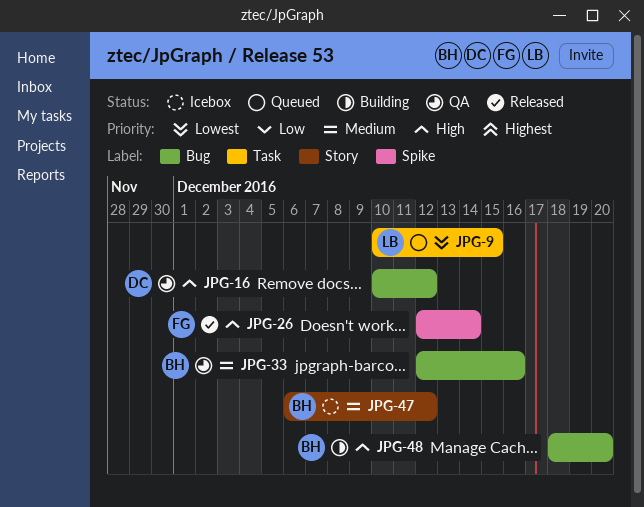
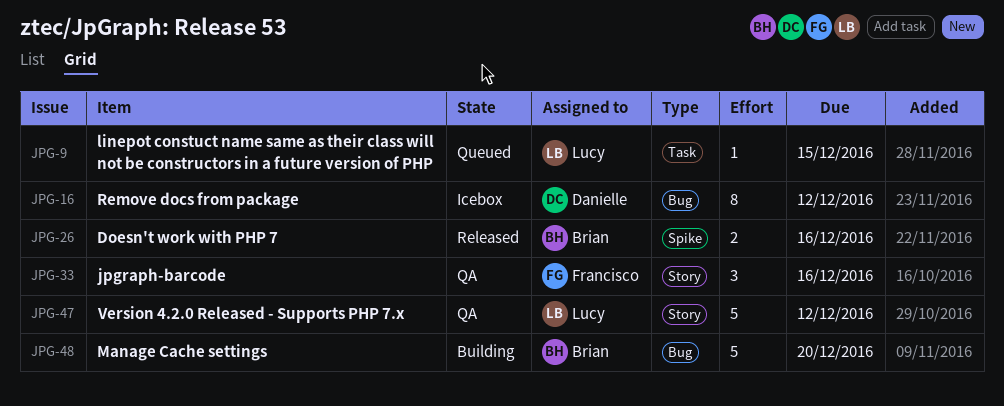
JPG-16, status: QA -> Icebox
JPG-26, owner: Francisco -> Brian
JPG-26, due: Dec 14 -> Dec 16
JPG-33, owner: Brian -> Francisco
JPG-33, label: Bug -> Story
JPG-47, status: Icebox -> QA
JPG-47, owner: Brian -> Lucy

